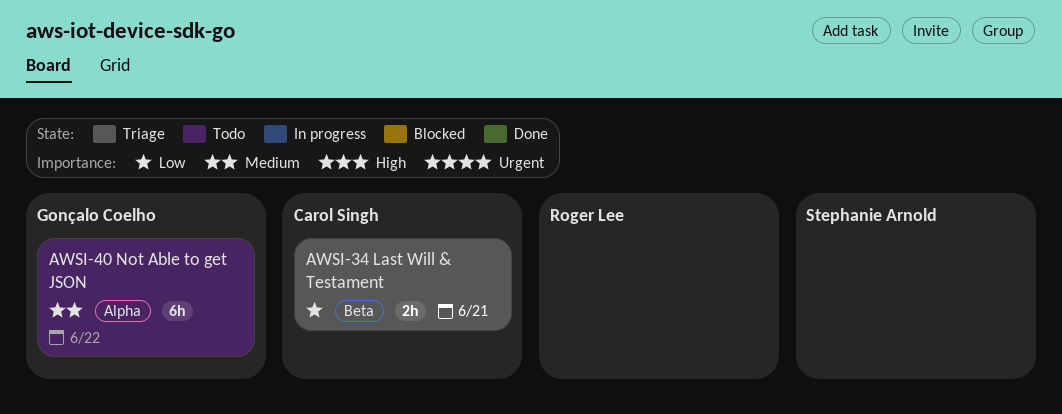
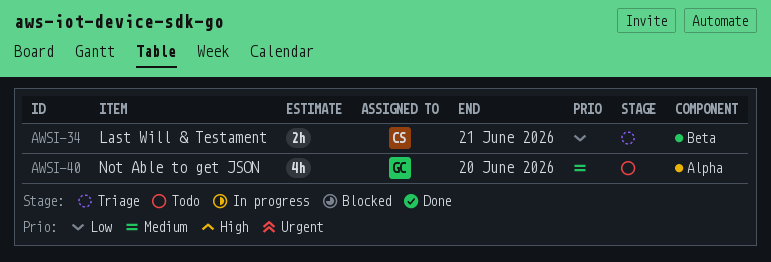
AWSI-40, estimate: 6h -> 4h
AWSI-40, due: Jun 22 -> Jun 20

